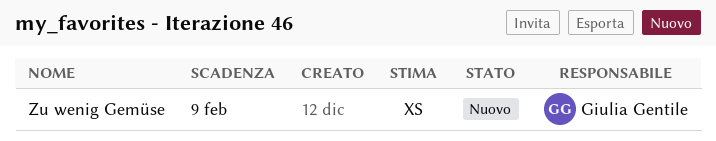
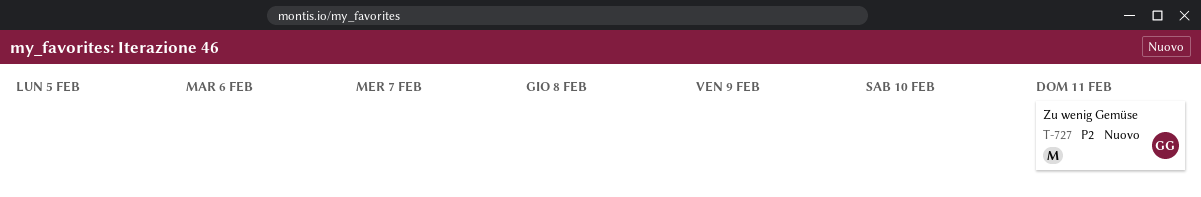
Zu wenig Gemüse, estimate: XS -> M
Zu wenig Gemüse, due: Feb 9 -> Feb 11

